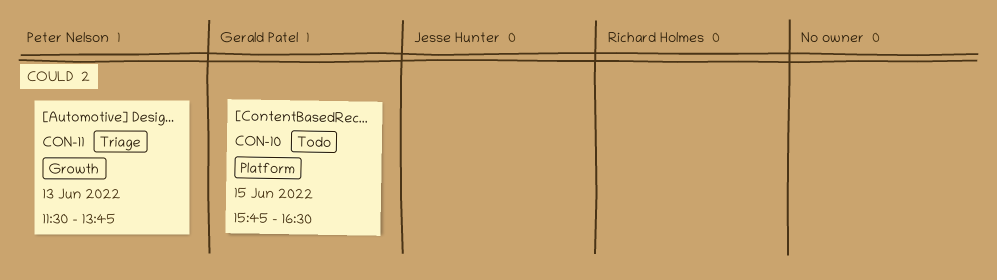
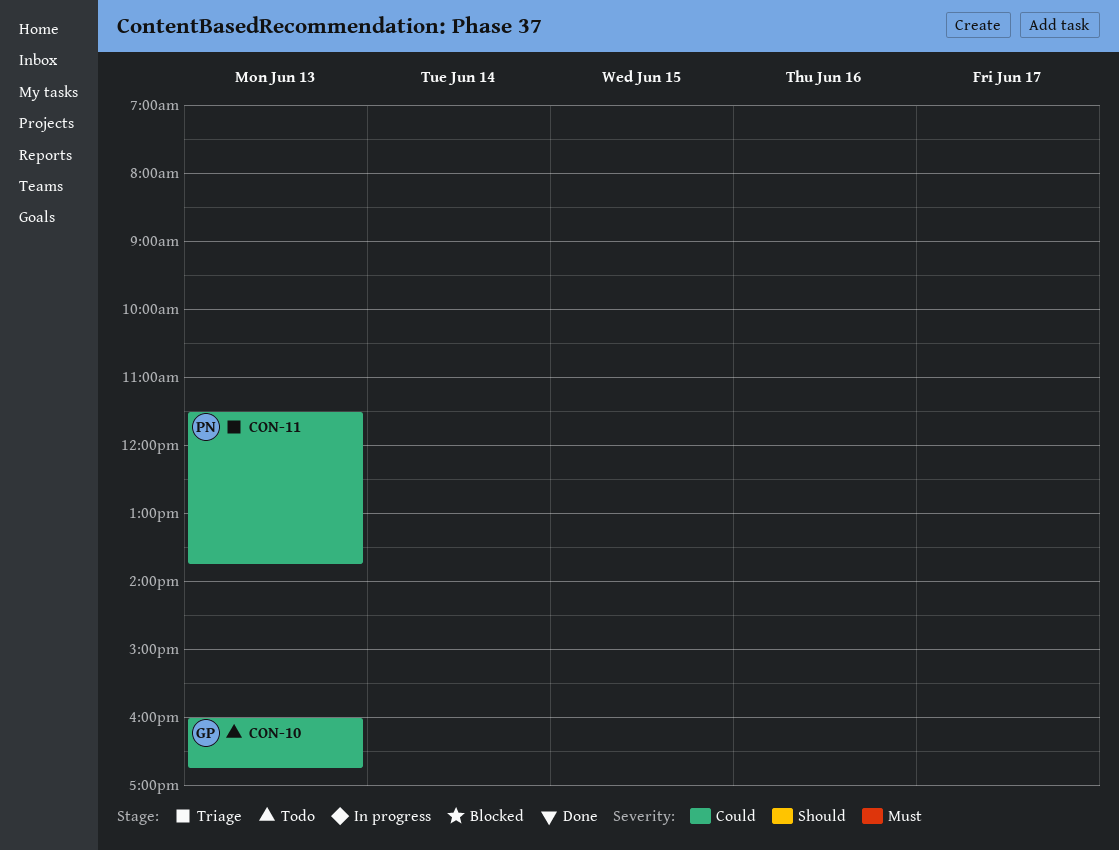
CON-10, day: Jun 15 -> Jun 13
CON-10, begins: 15:45 -> 16:00
CON-10, ends: 16:30 -> 16:45

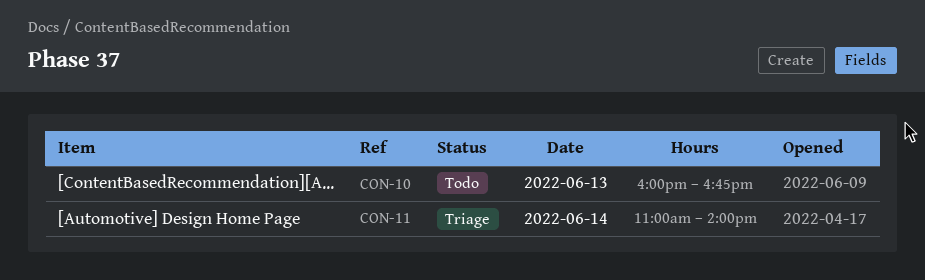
CON-11, day: Jun 13 -> Jun 14
CON-11, begins: 11:30 -> 11:00
CON-11, ends: 13:45 -> 14:00

